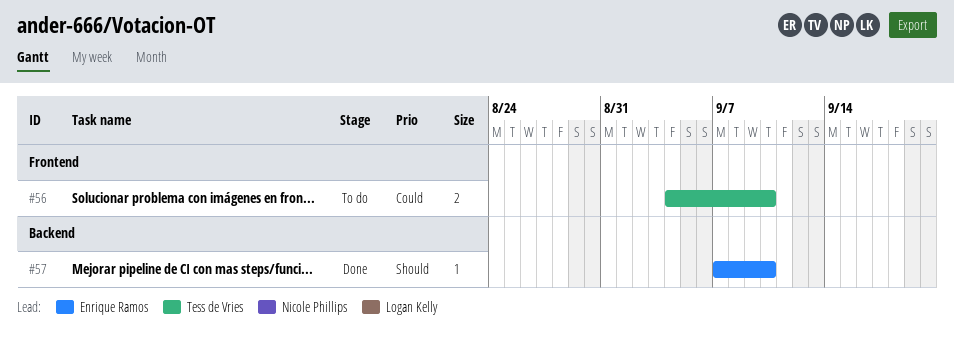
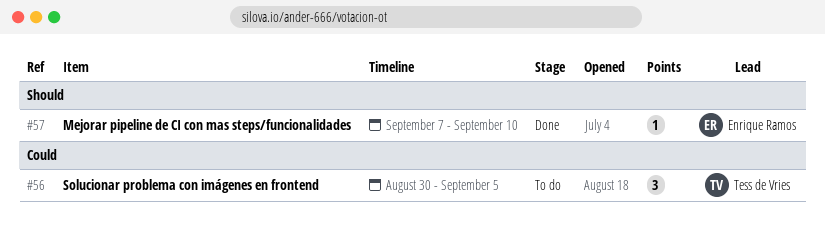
#56, estimate: 2 -> 3
#56, start: Sep 4 -> Aug 30
#56, due: Sep 10 -> Sep 5

